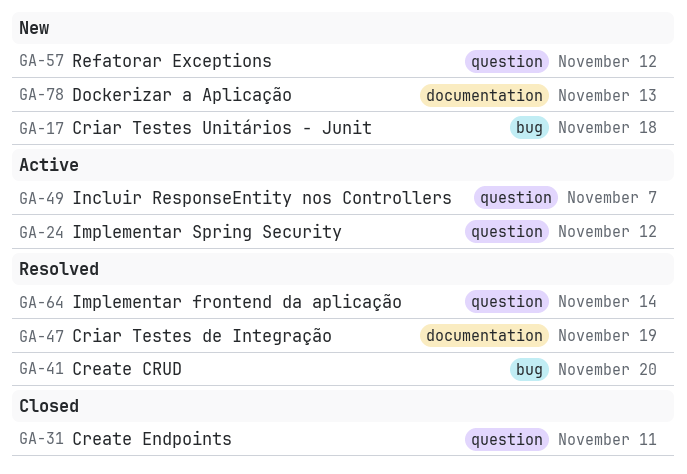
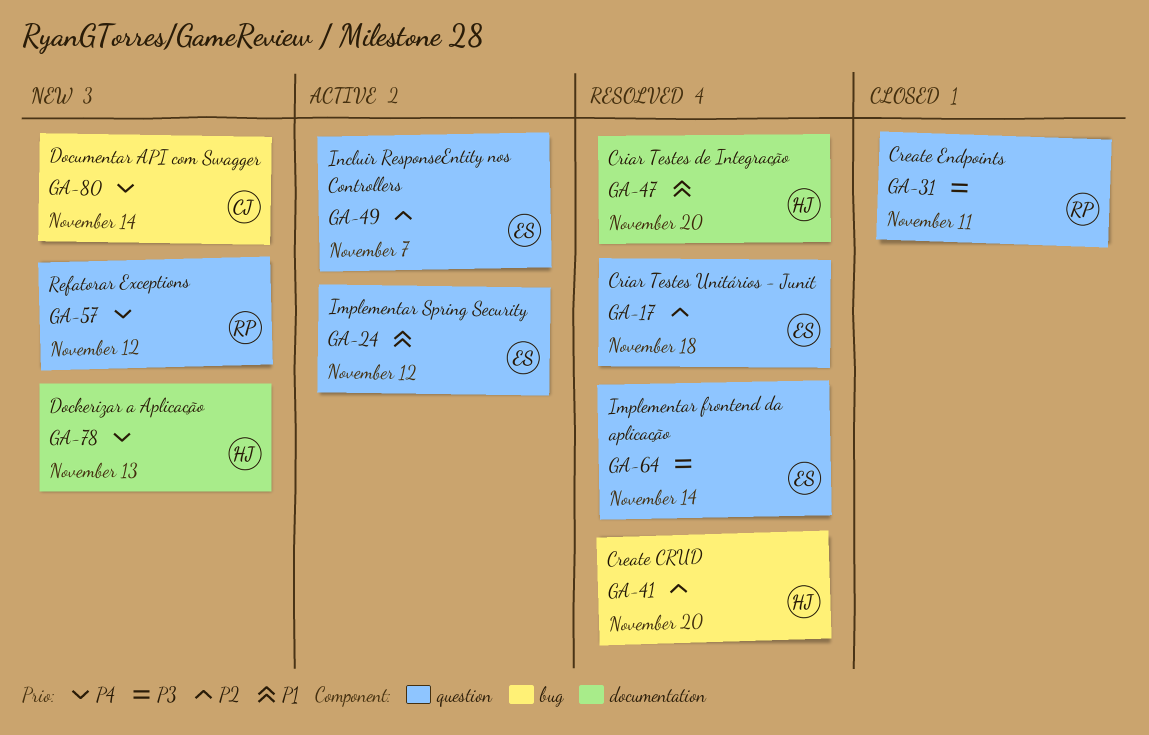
GA-17, status: New -> Resolved
GA-17, label: bug -> question
GA-47, due: Nov 19 -> Nov 20
GA-80: none -> present

